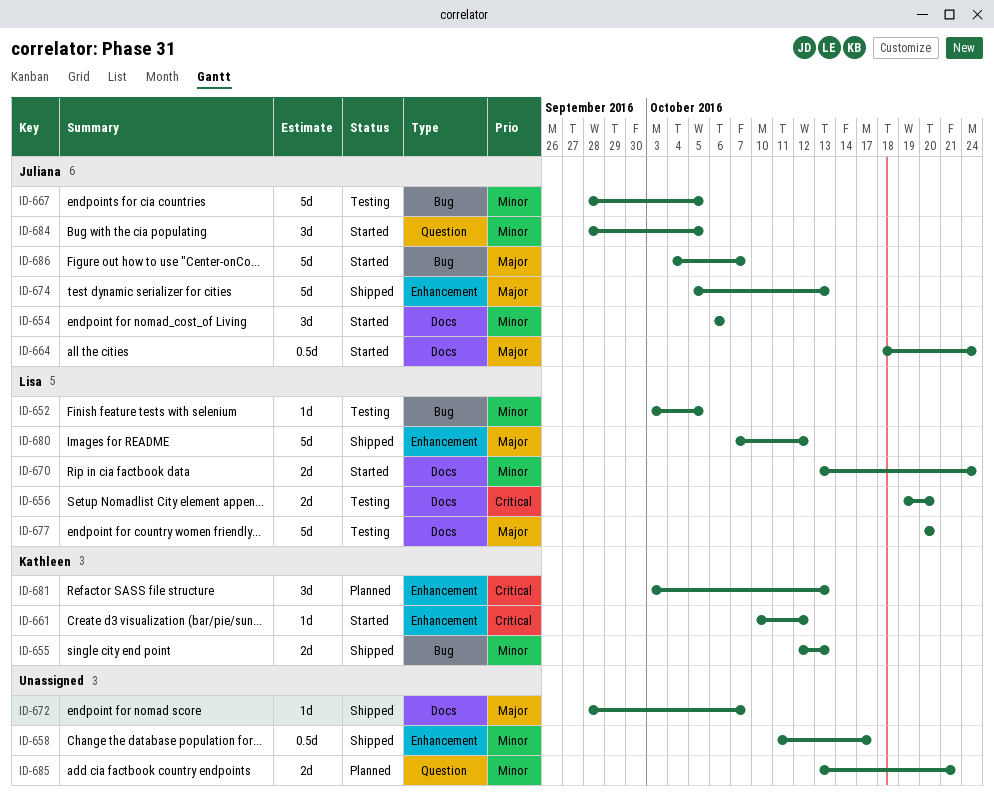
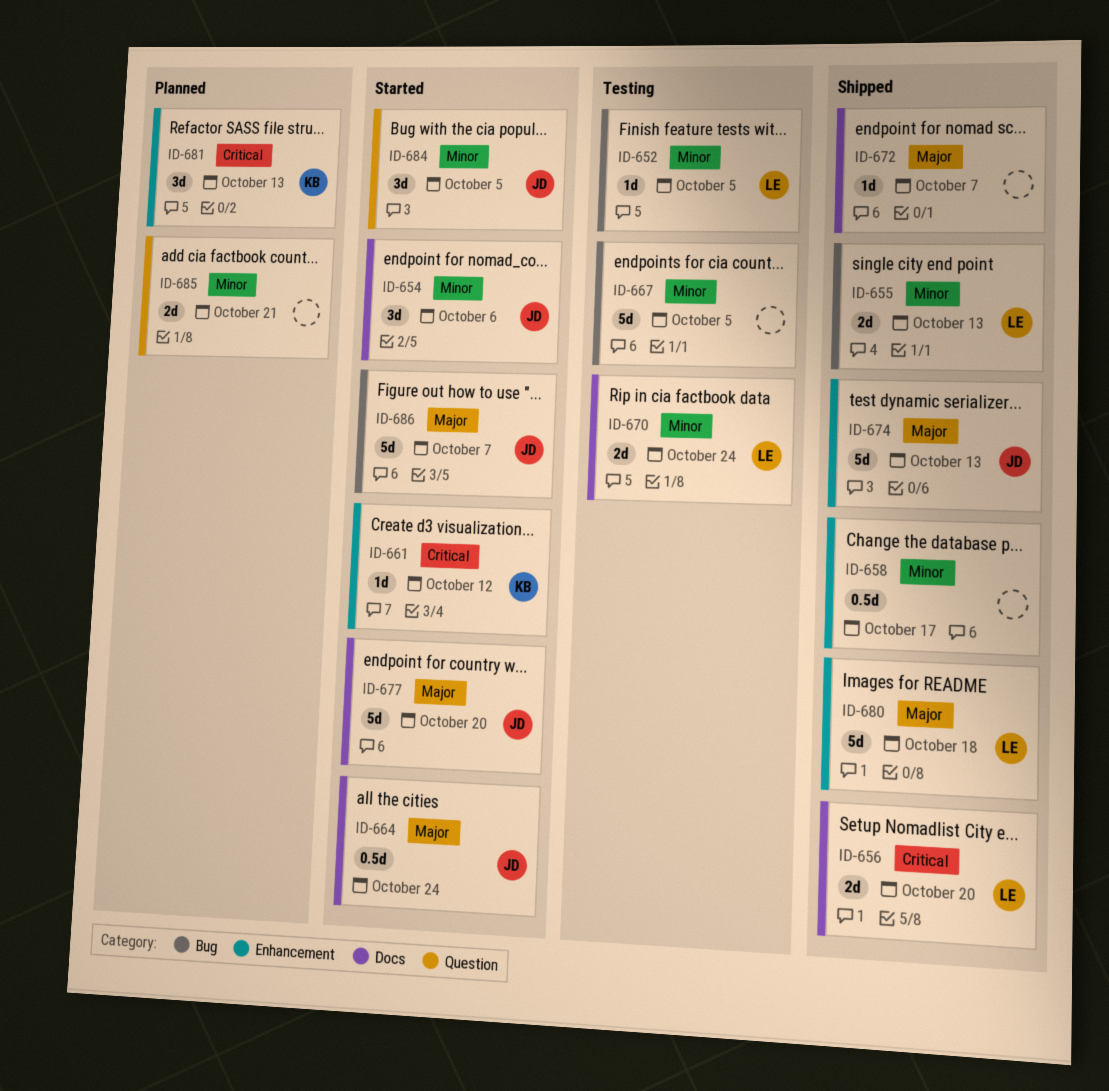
ID-655, owner: Kathleen -> Lisa
ID-656, status: Testing -> Shipped
ID-667, owner: Juliana -> none
ID-670, status: Started -> Testing
ID-677, status: Testing -> Started
ID-677, owner: Lisa -> Juliana
ID-680, due: Oct 12 -> Oct 18

